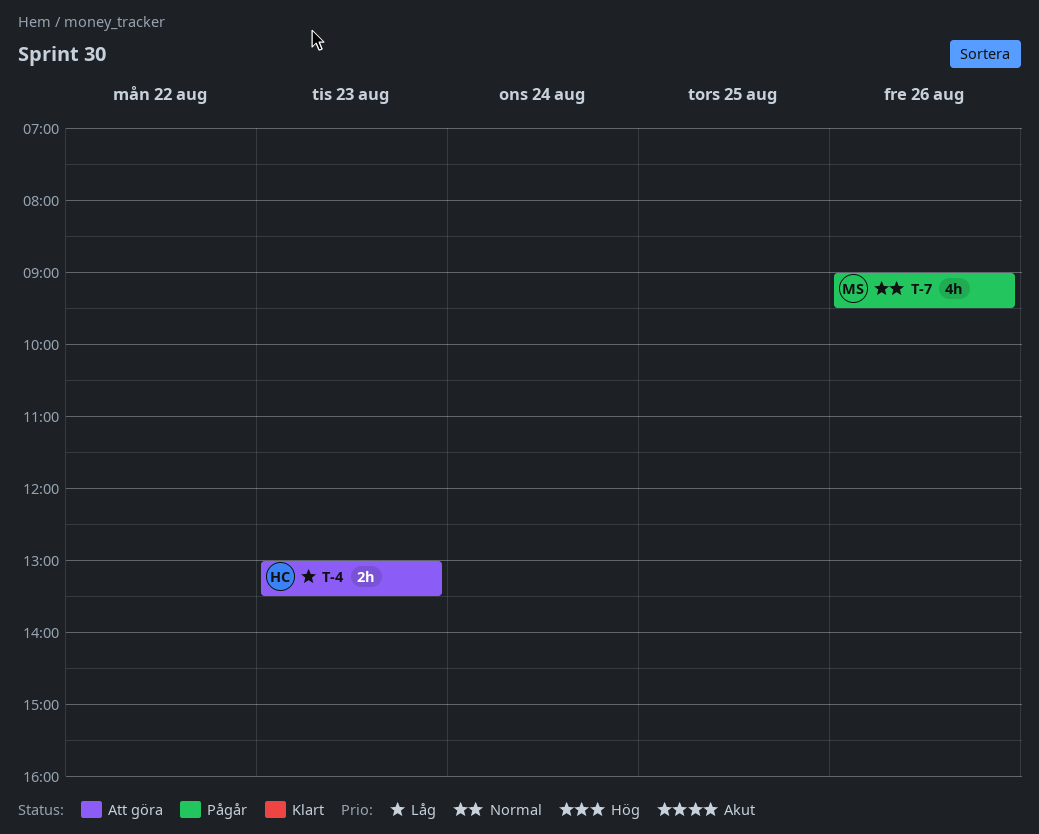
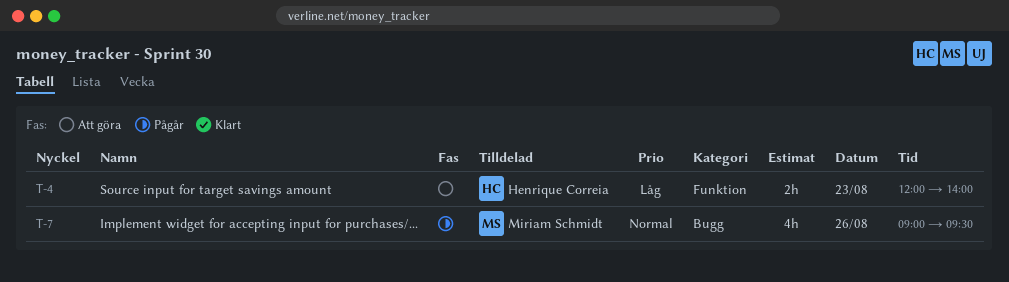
T-4, begins: 13:00 -> 12:00
T-4, ends: 13:30 -> 14:00

